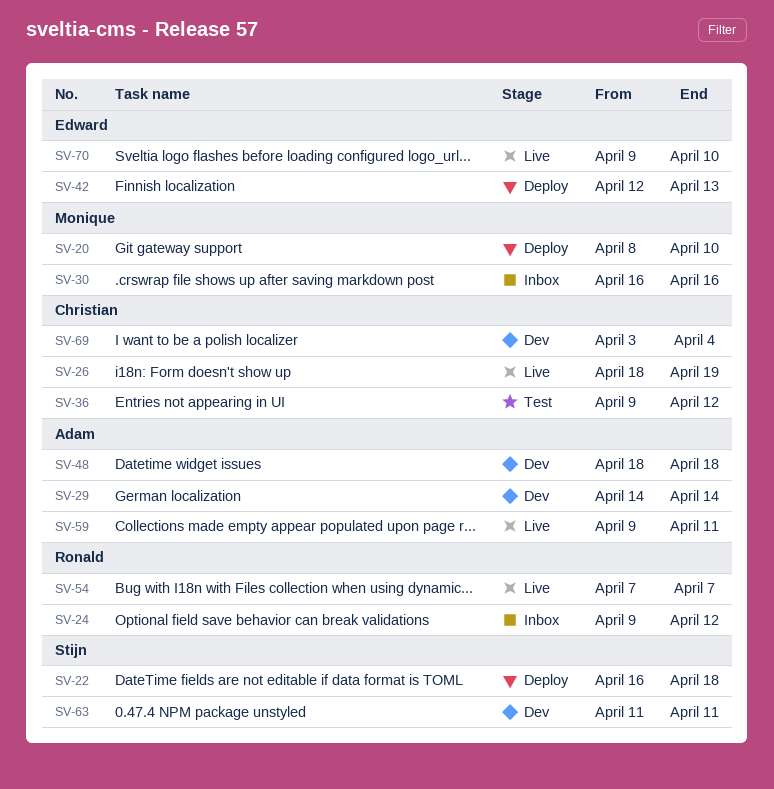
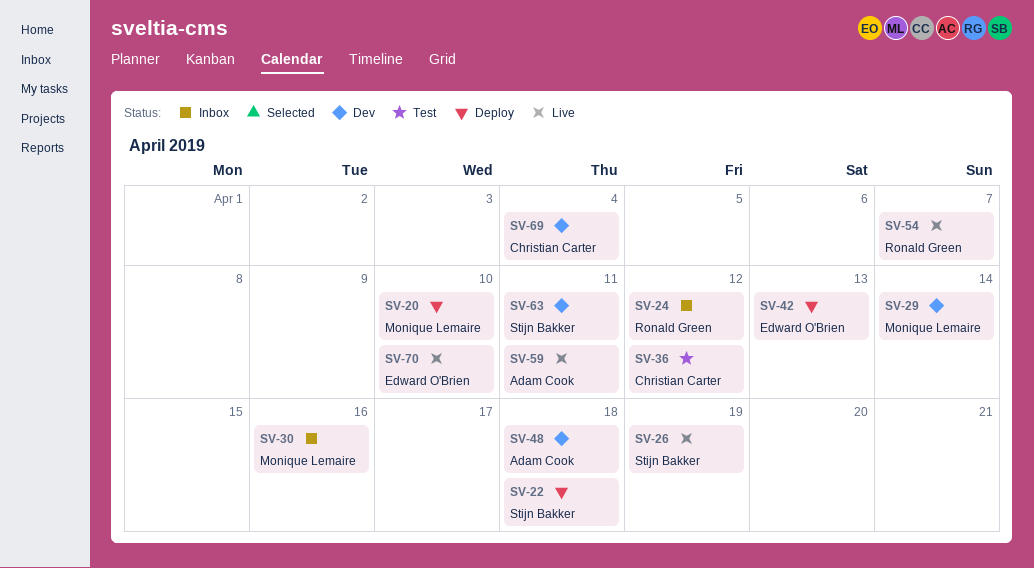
SV-26, owner: Christian Carter -> Stijn Bakker
SV-29, owner: Adam Cook -> Monique Lemaire

